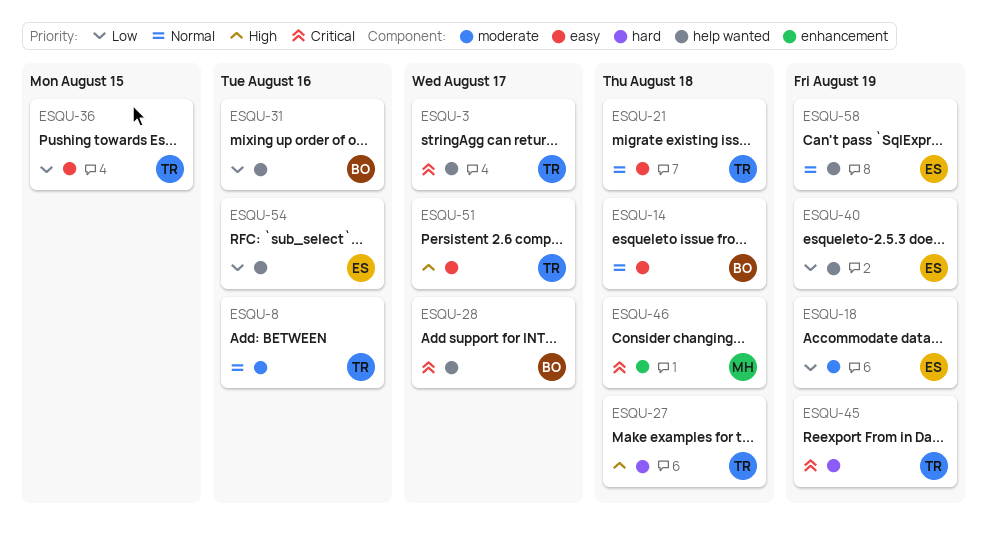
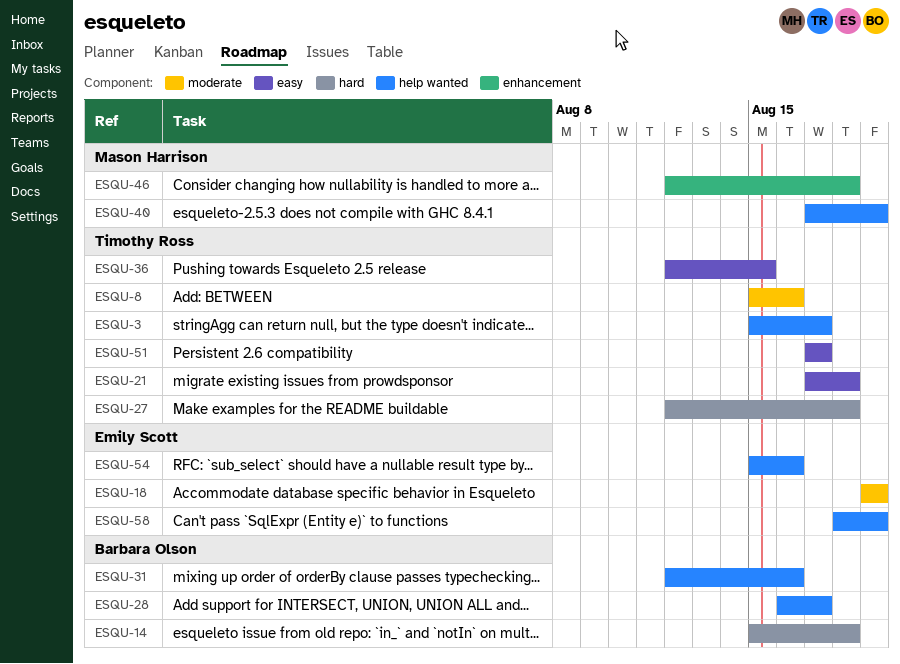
ESQU-14, label: easy -> hard
ESQU-40, owner: Emily Scott -> Mason Harrison
ESQU-45: present -> none

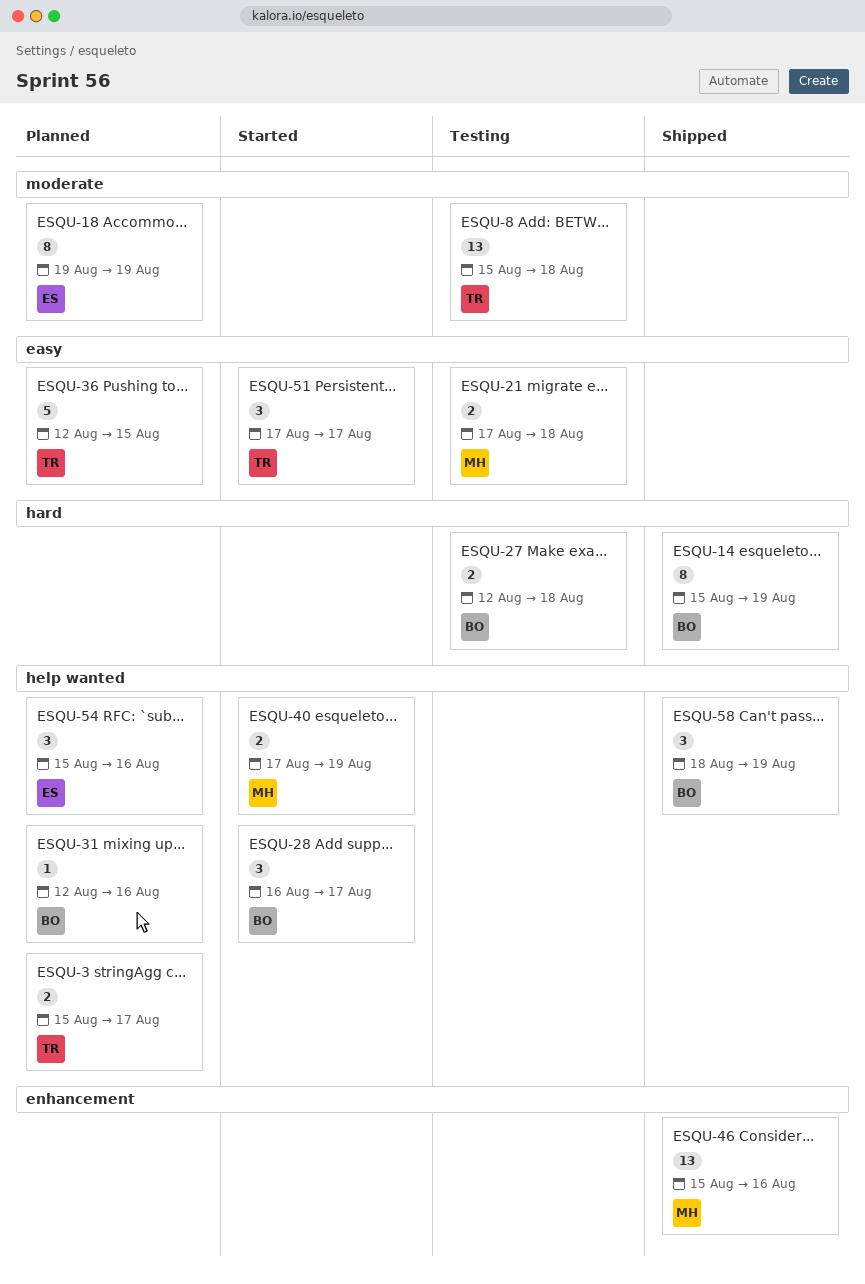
ESQU-8, due: Aug 16 -> Aug 18
ESQU-14, due: Aug 18 -> Aug 19
ESQU-21, owner: Timothy Ross -> Mason Harrison
ESQU-27, owner: Timothy Ross -> Barbara Olson
ESQU-46, start: Aug 12 -> Aug 15
ESQU-46, due: Aug 18 -> Aug 16
ESQU-58, owner: Emily Scott -> Barbara Olson

